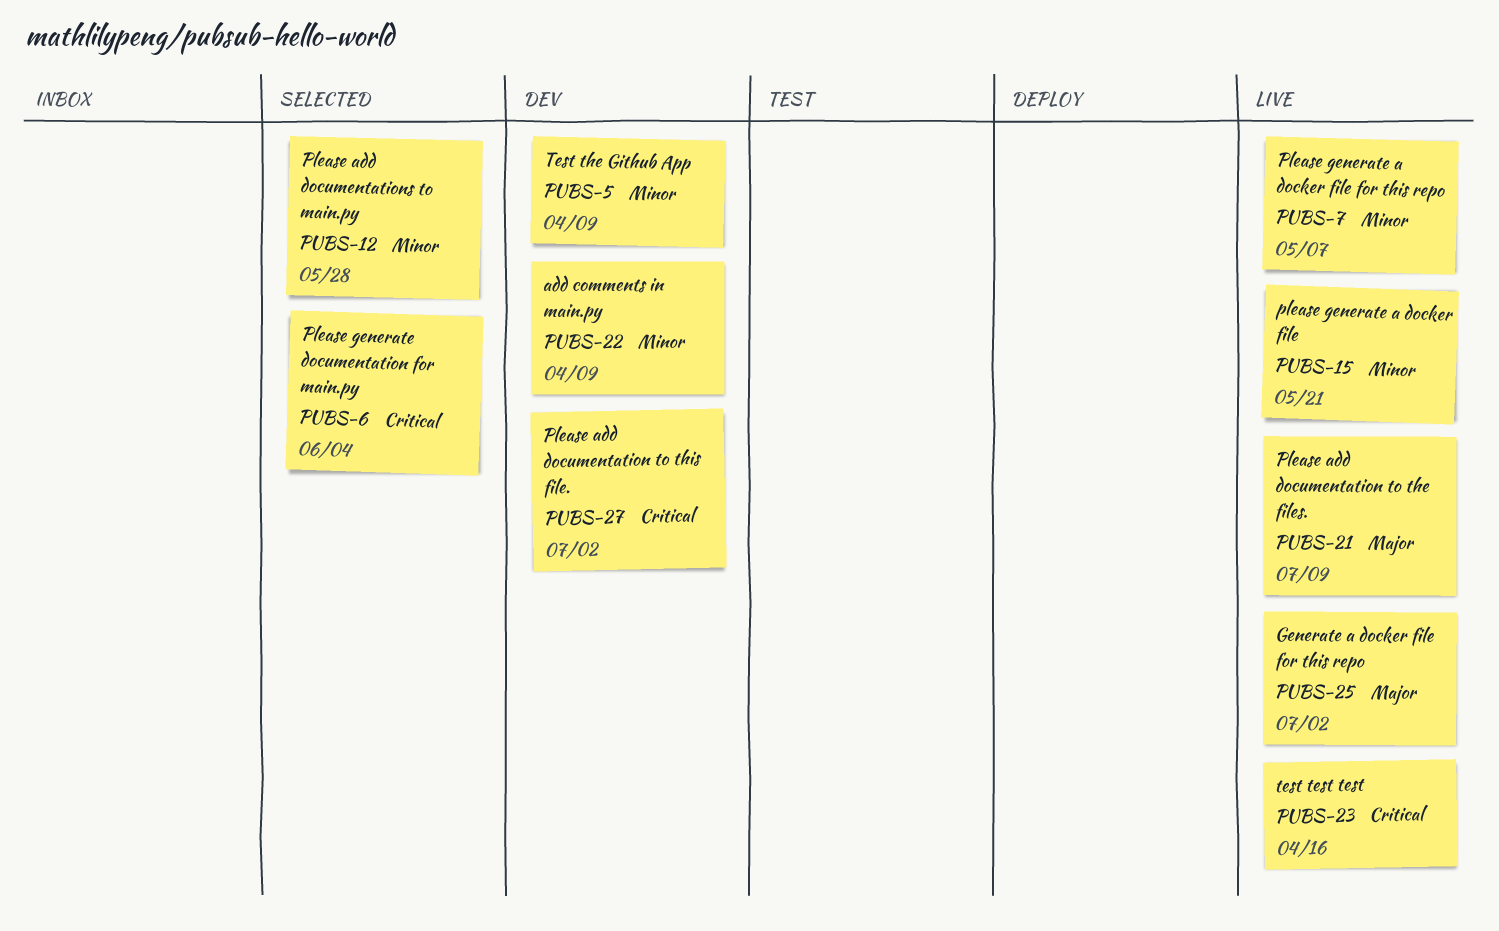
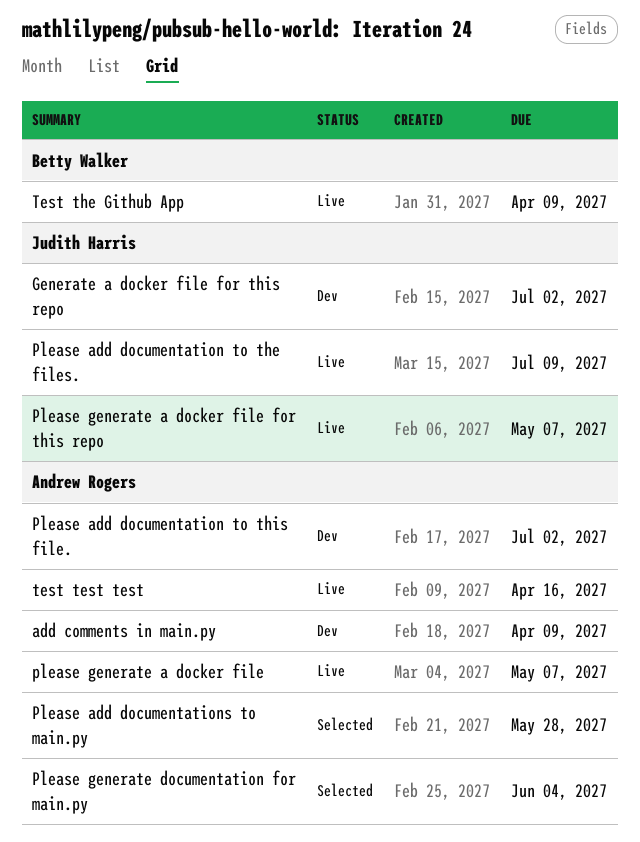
Generate a docker file for this repo, status: Live -> Dev
please generate a docker file, due: May 21 -> May 7
Test the Github App, status: Dev -> Live

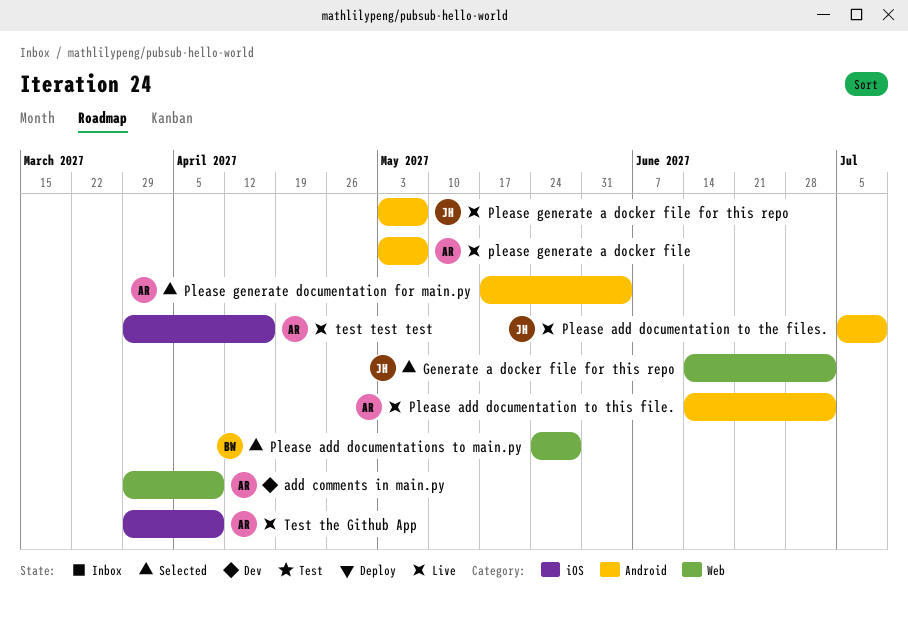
Generate a docker file for this repo, status: Dev -> Selected
Please add documentation to this file., status: Dev -> Live
Please add documentations to main.py, owner: Andrew Rogers -> Betty Walker
Test the Github App, owner: Betty Walker -> Andrew Rogers

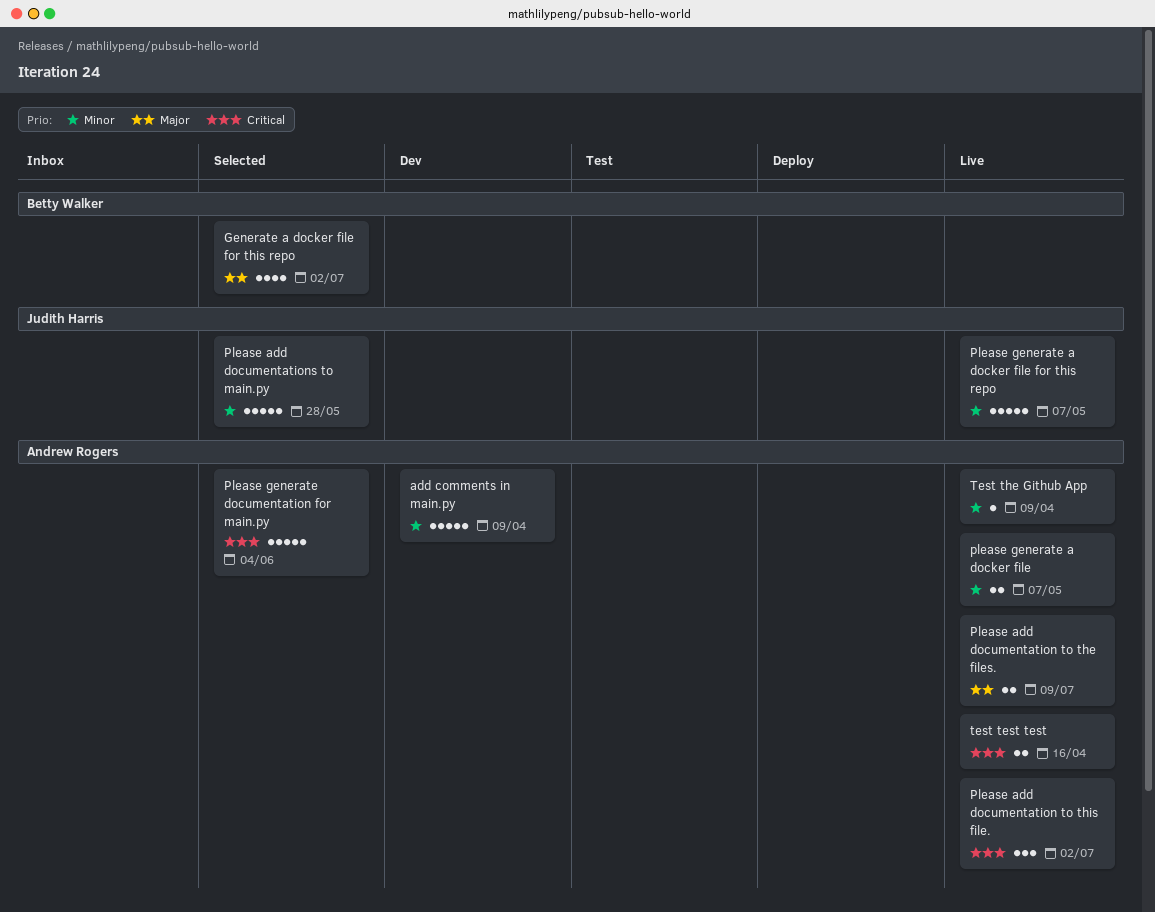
Generate a docker file for this repo, owner: Judith Harris -> Betty Walker
Please add documentation to the files., owner: Judith Harris -> Andrew Rogers
Please add documentations to main.py, owner: Betty Walker -> Judith Harris

